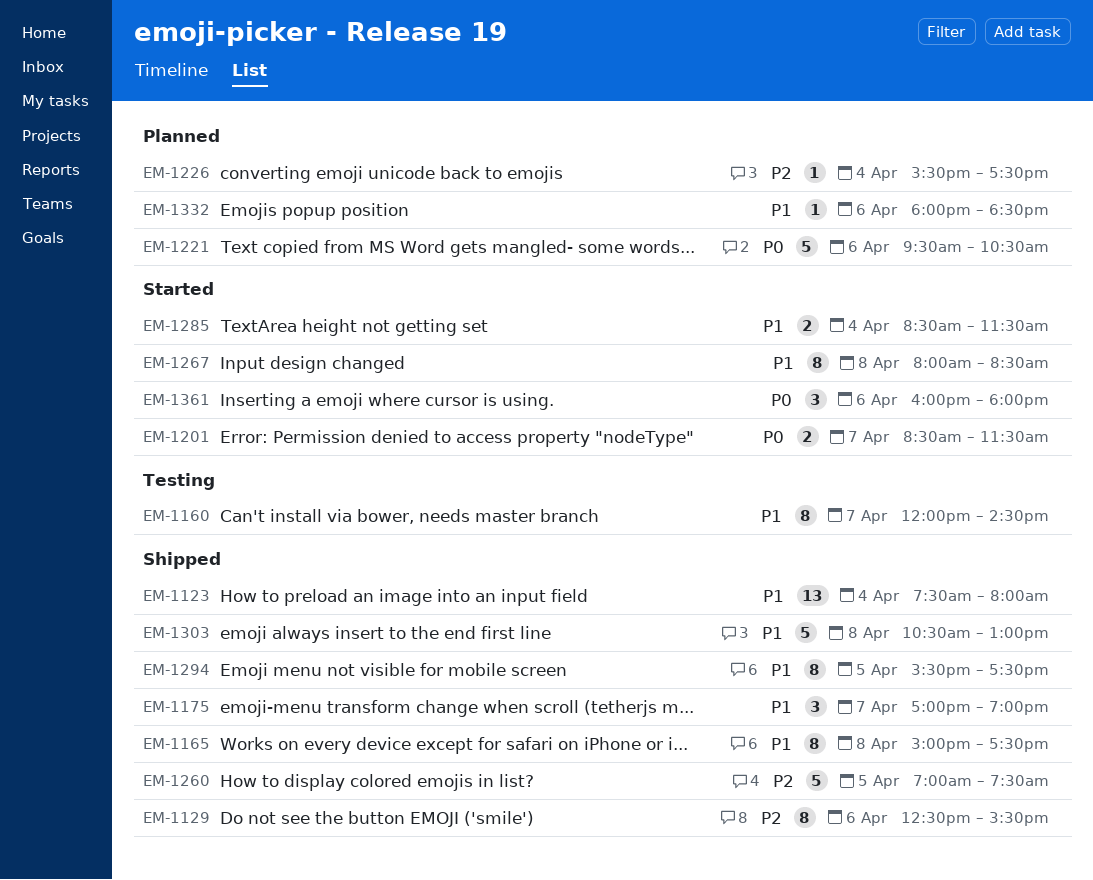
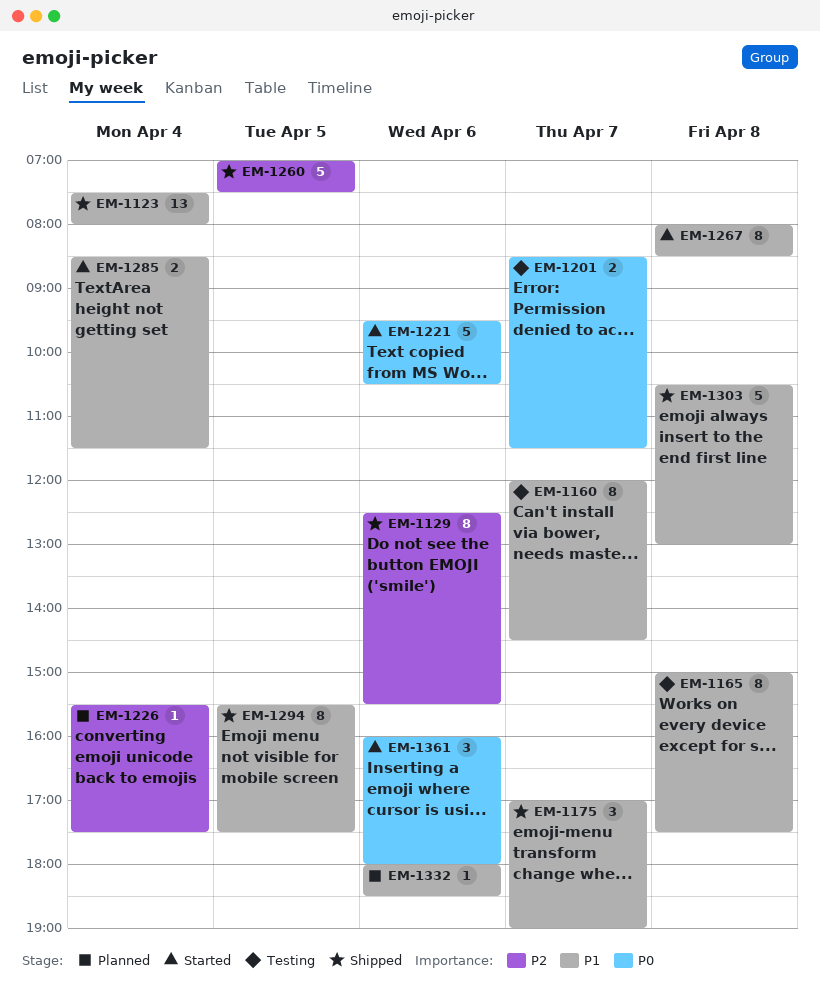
EM-1165, status: Shipped -> Testing
EM-1201, status: Started -> Testing
EM-1221, status: Planned -> Started

